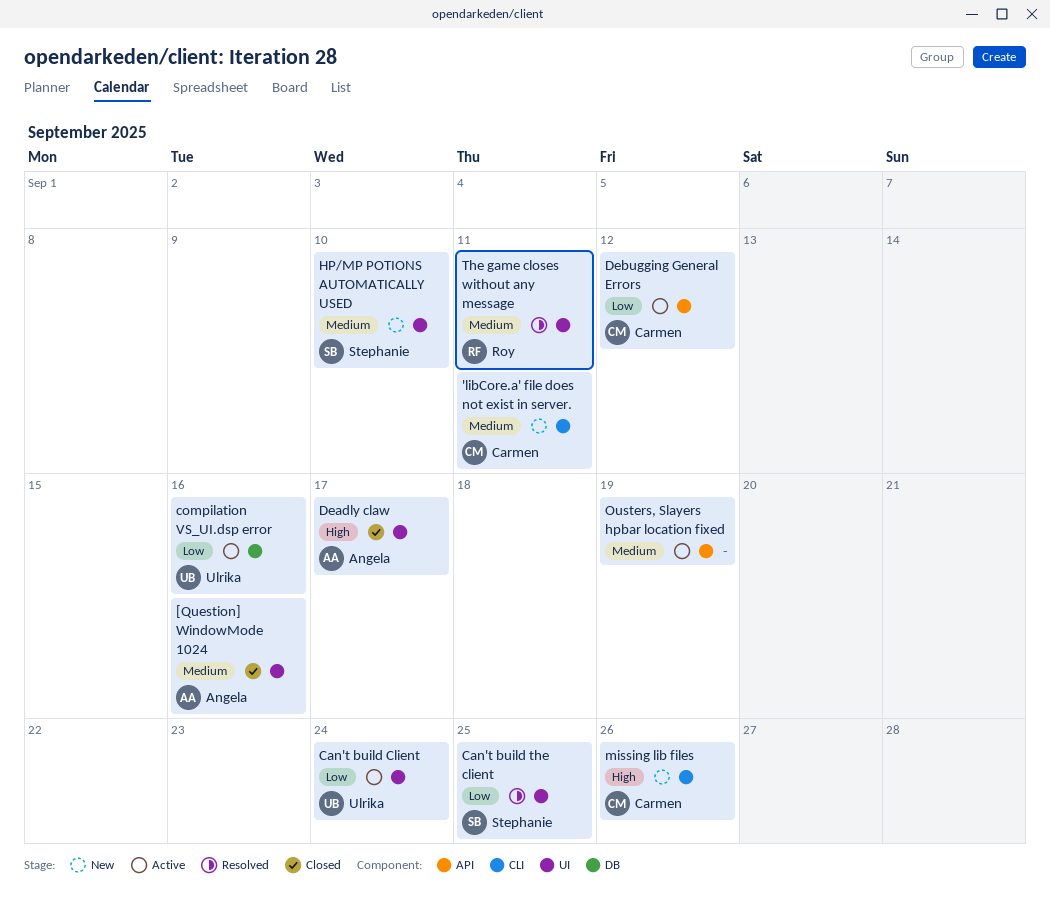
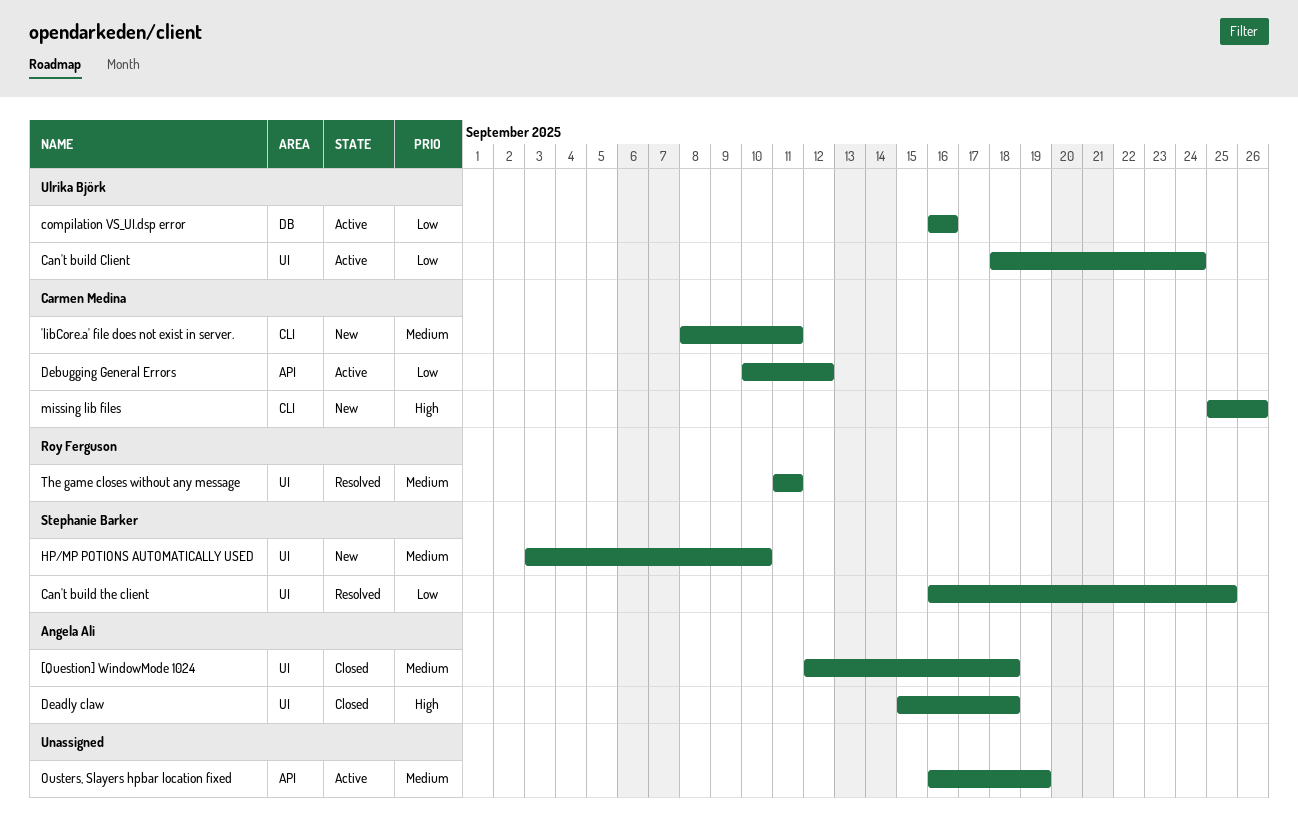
[Question] WindowMode 1024, due: Sep 16 -> Sep 18
Deadly claw, due: Sep 17 -> Sep 18

